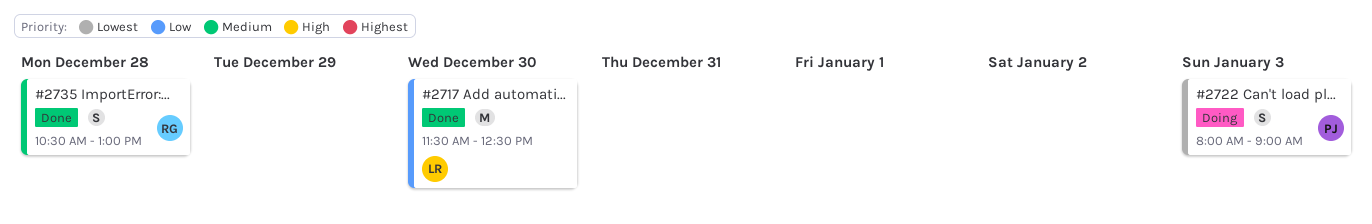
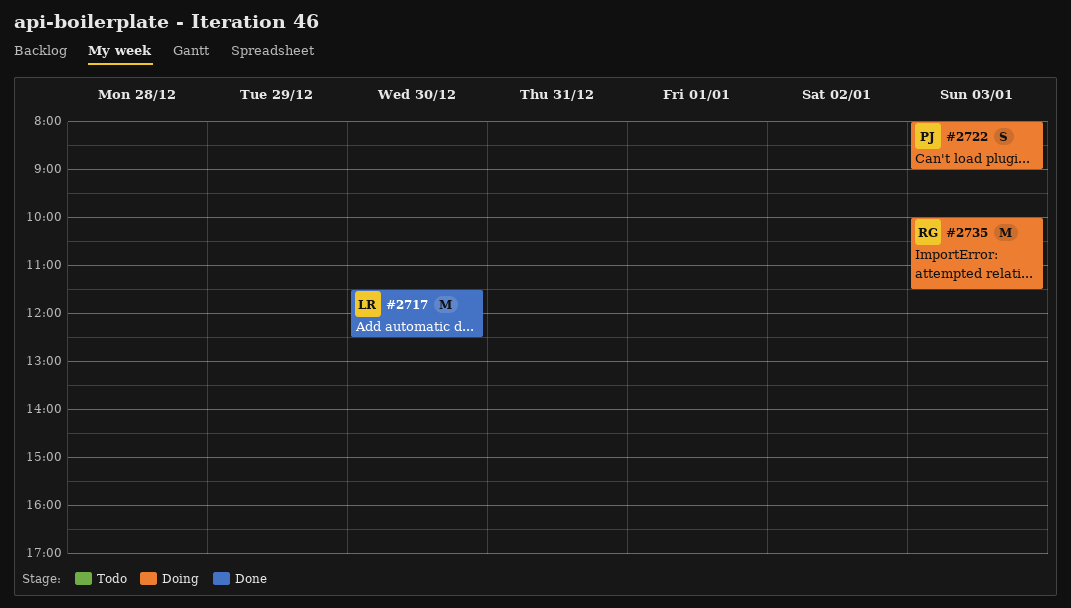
#2735, status: Done -> Doing
#2735, estimate: S -> M
#2735, day: Dec 28 -> Jan 3
#2735, begins: 10:30 -> 10:00
#2735, ends: 13:00 -> 11:30

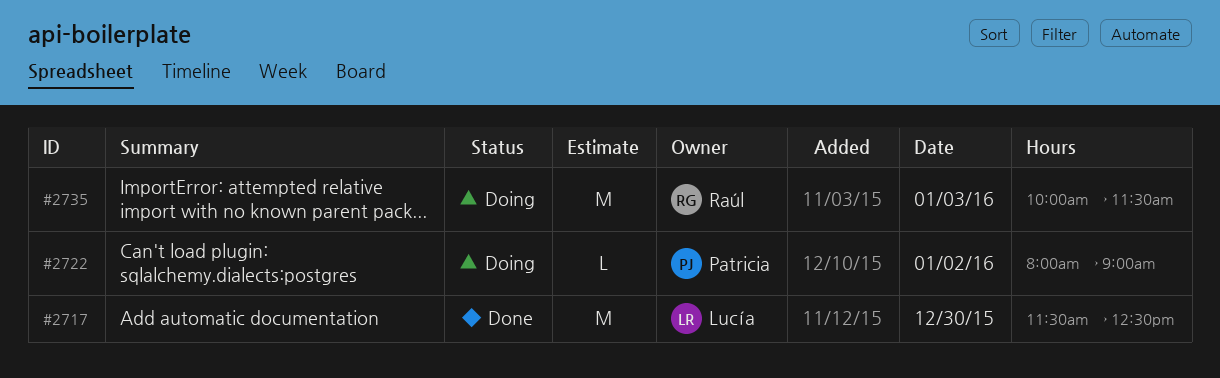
#2722, estimate: S -> L
#2722, day: Jan 3 -> Jan 2

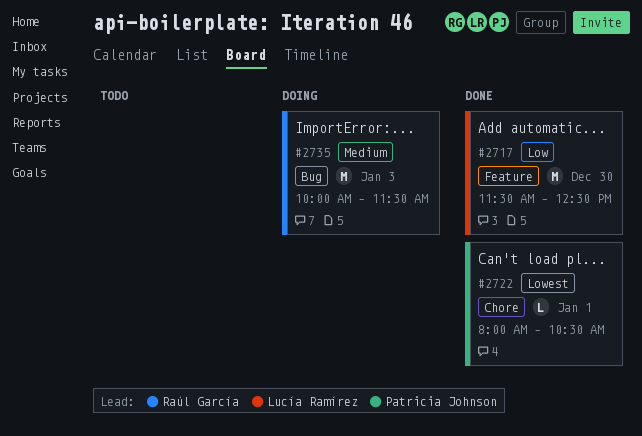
#2722, status: Doing -> Done
#2722, day: Jan 2 -> Jan 1
#2722, ends: 09:00 -> 10:30

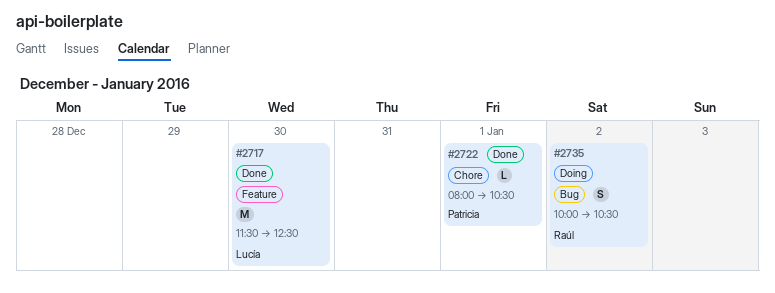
#2735, estimate: M -> S
#2735, day: Jan 3 -> Jan 2
#2735, ends: 11:30 -> 10:30

